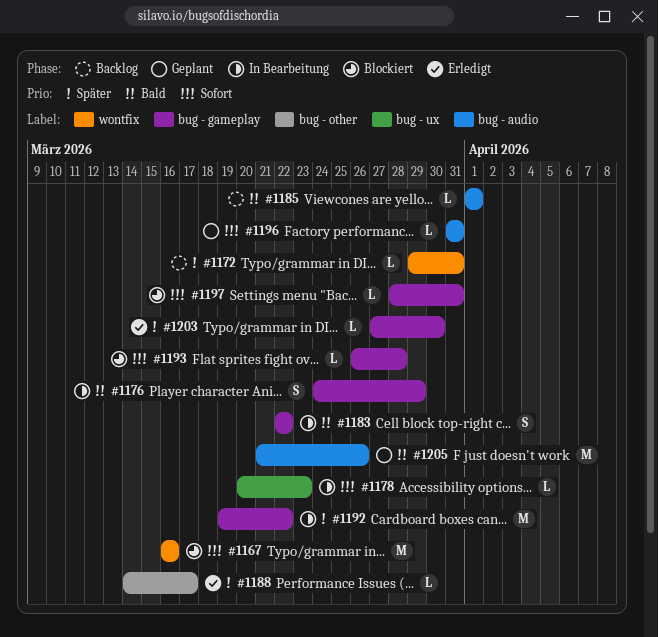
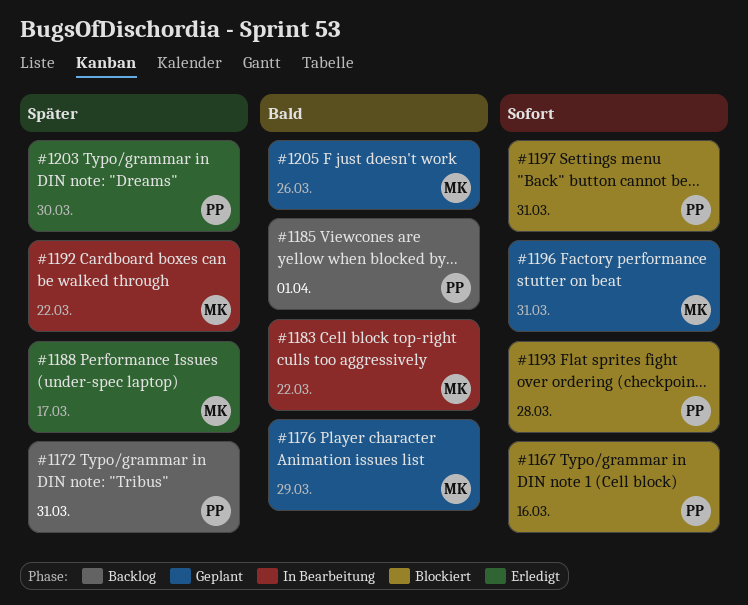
#1176, status: In Bearbeitung -> Geplant
#1178: present -> none

